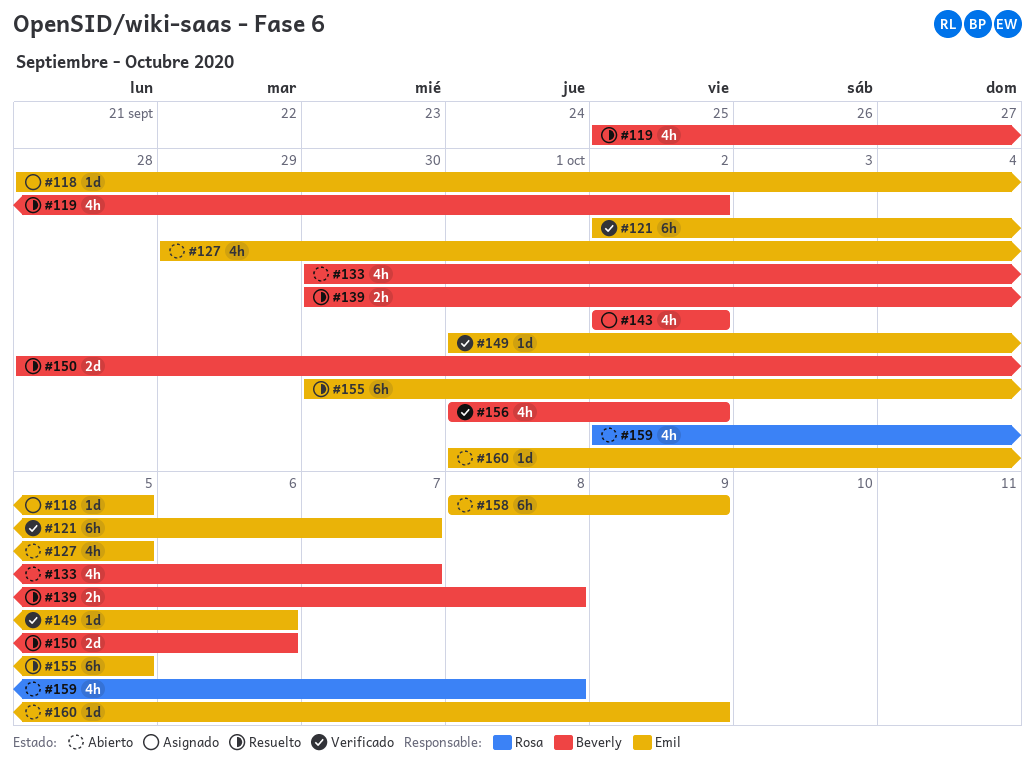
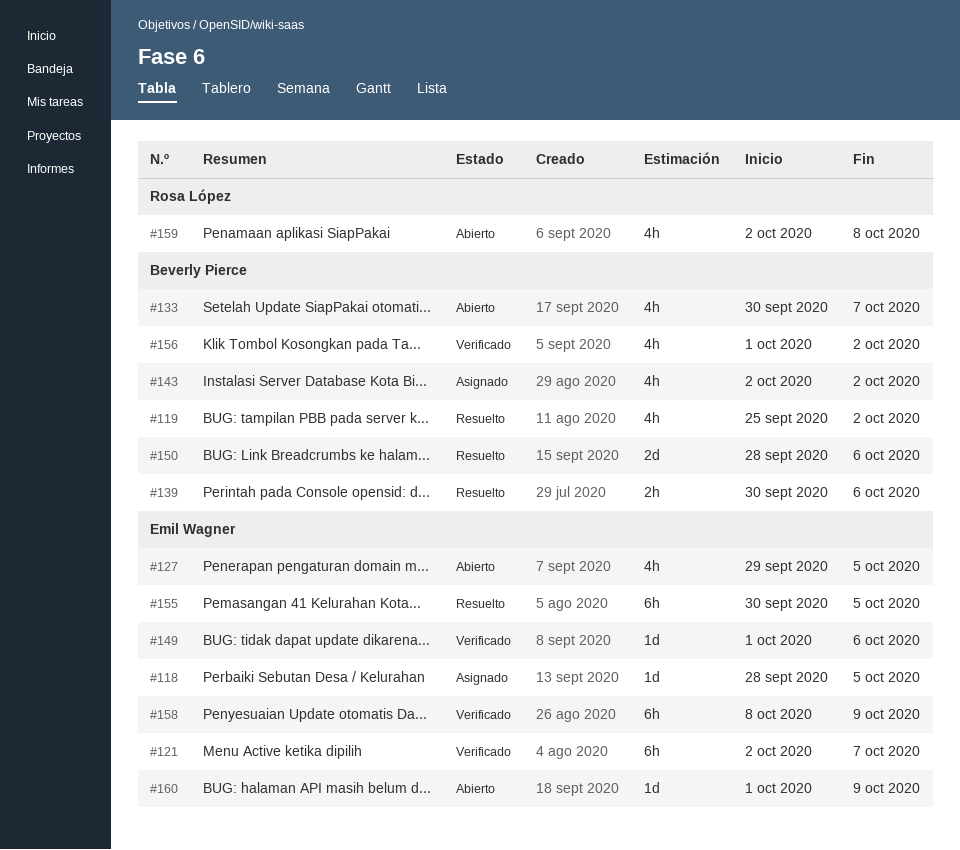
#139, due: Oct 8 -> Oct 6
#158, status: Abierto -> Verificado

